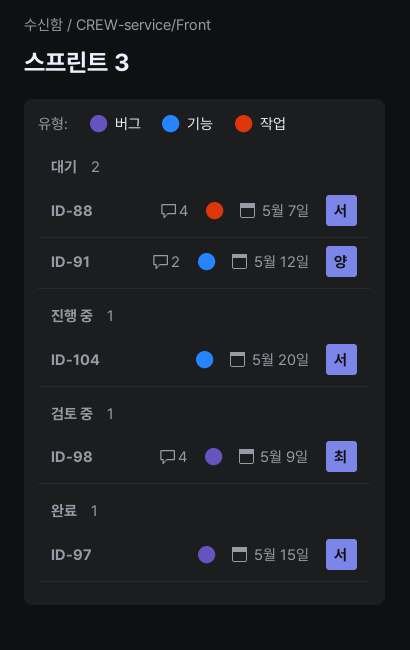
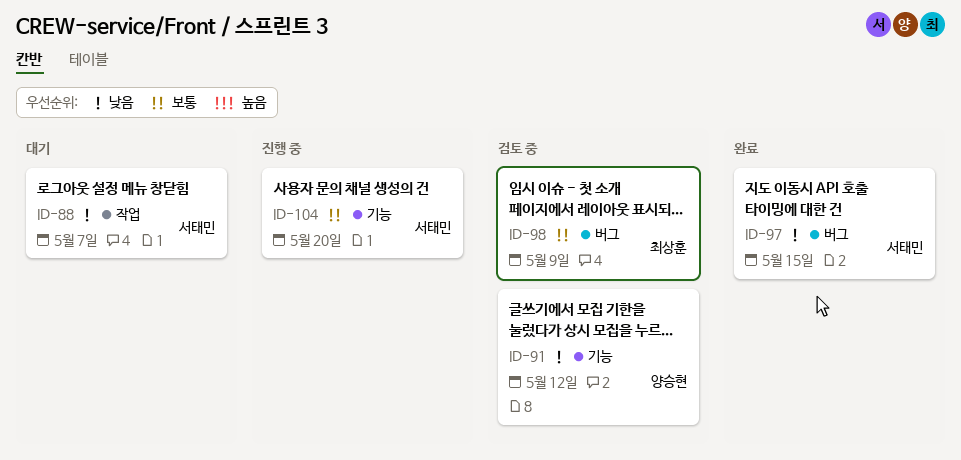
ID-91, status: 대기 -> 검토 중

